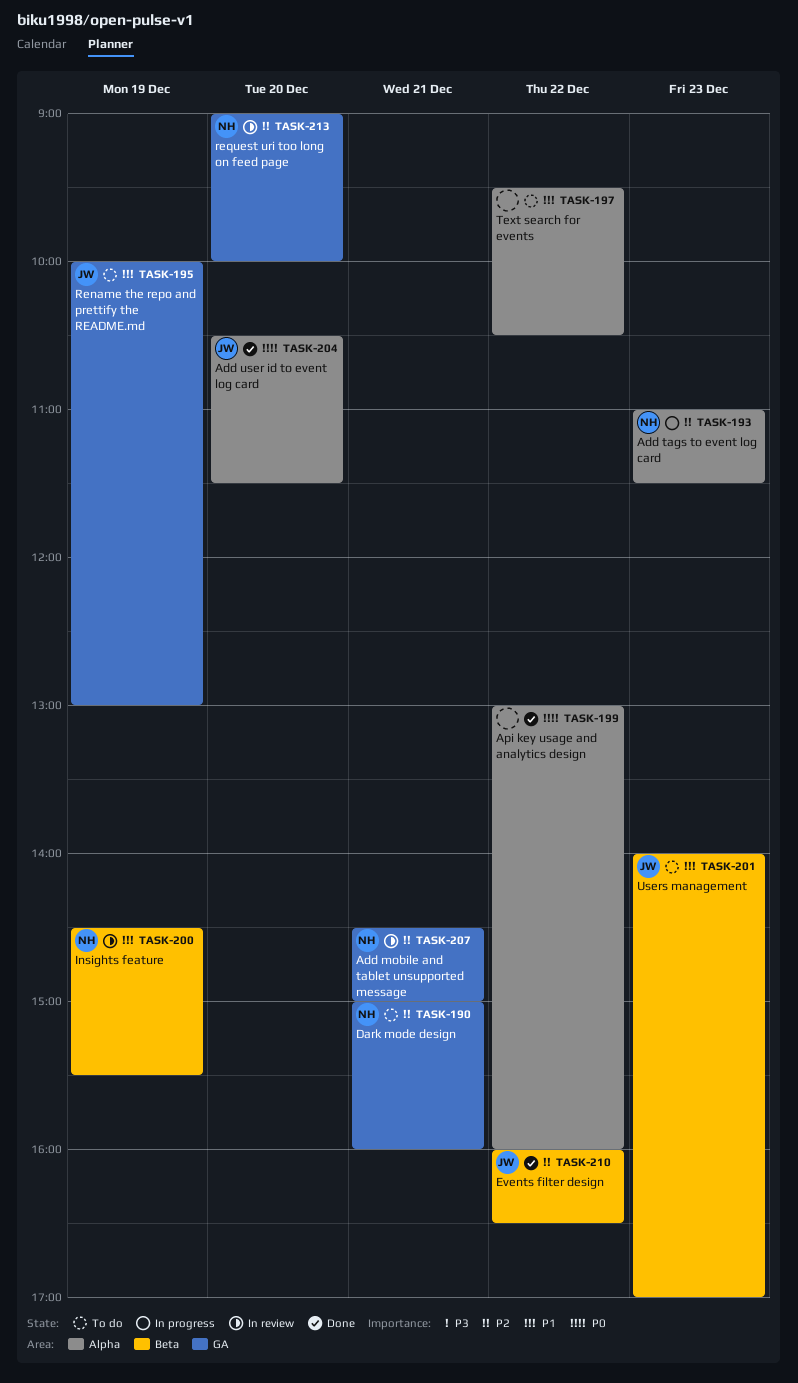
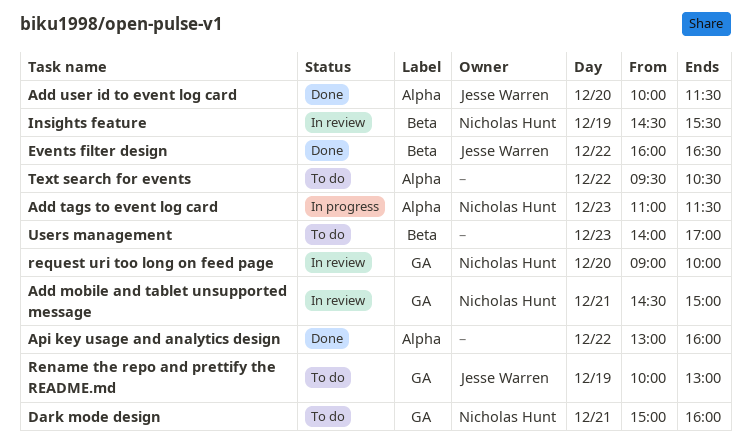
Add user id to event log card, begins: 10:30 -> 10:00
Users management, owner: Jesse Warren -> none

